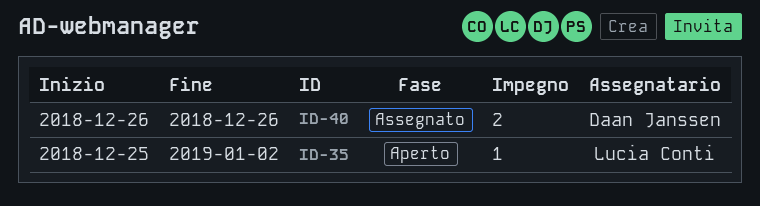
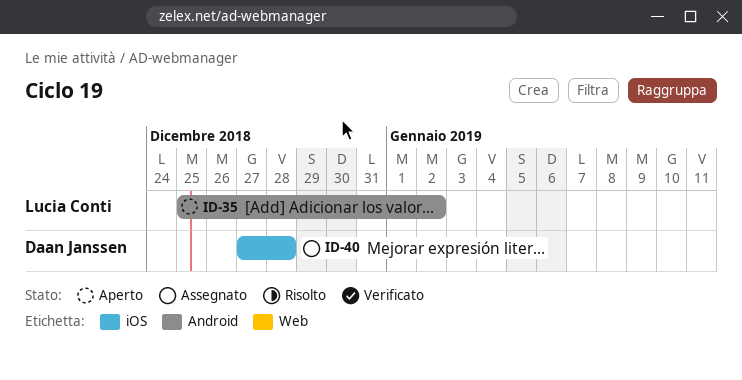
ID-40, start: Dec 26 -> Dec 27
ID-40, due: Dec 26 -> Dec 28

